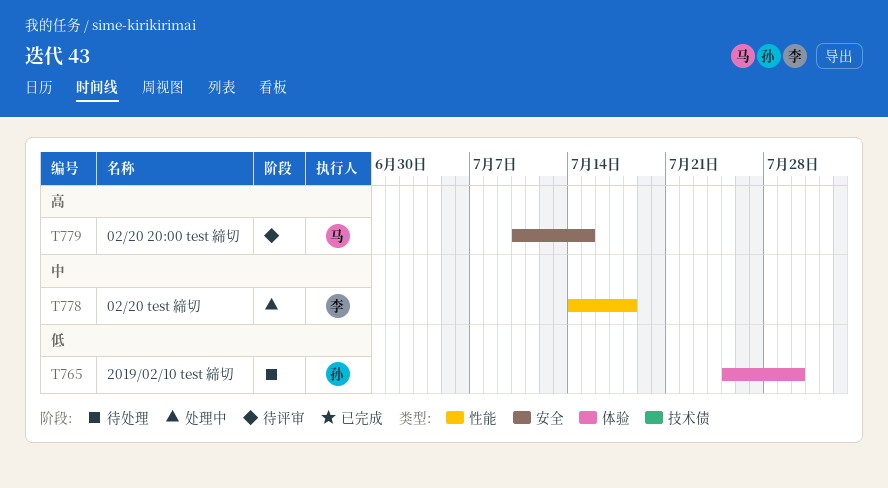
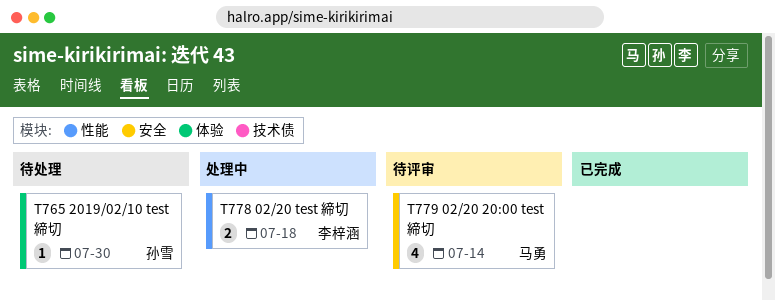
T779, due: Jul 15 -> Jul 14

